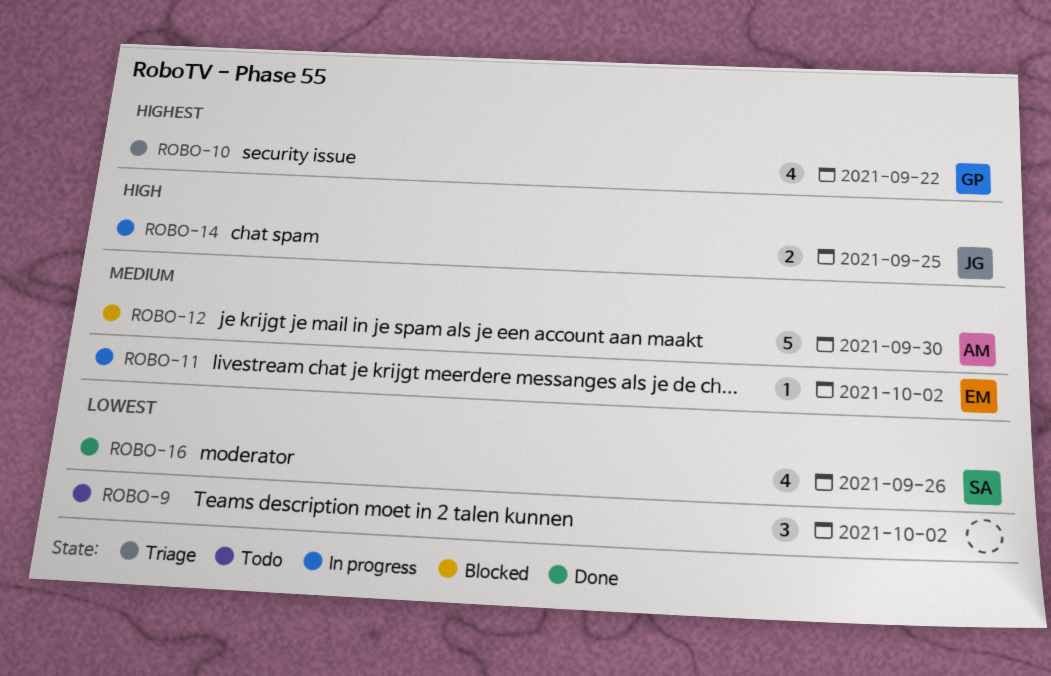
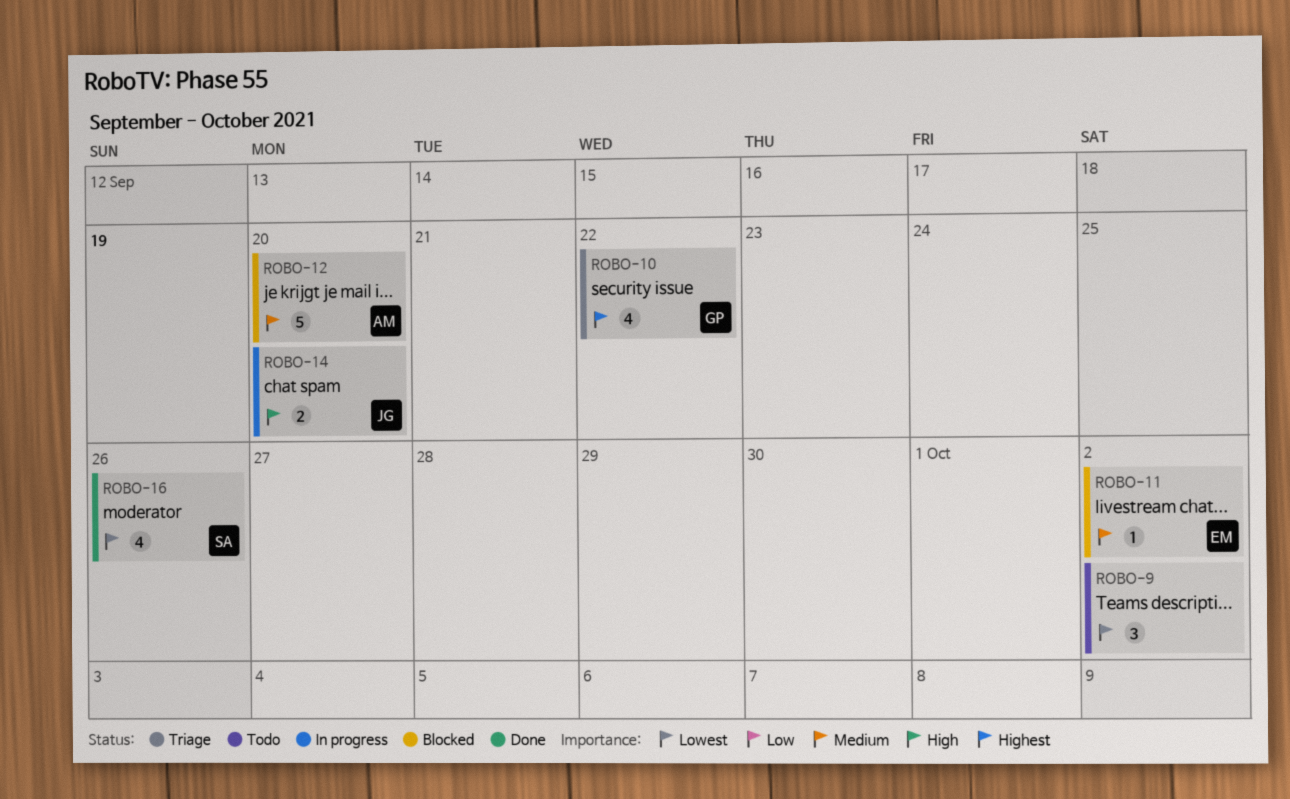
ROBO-11, status: In progress -> Blocked
ROBO-12, due: Sep 30 -> Sep 20
ROBO-14, due: Sep 25 -> Sep 20

